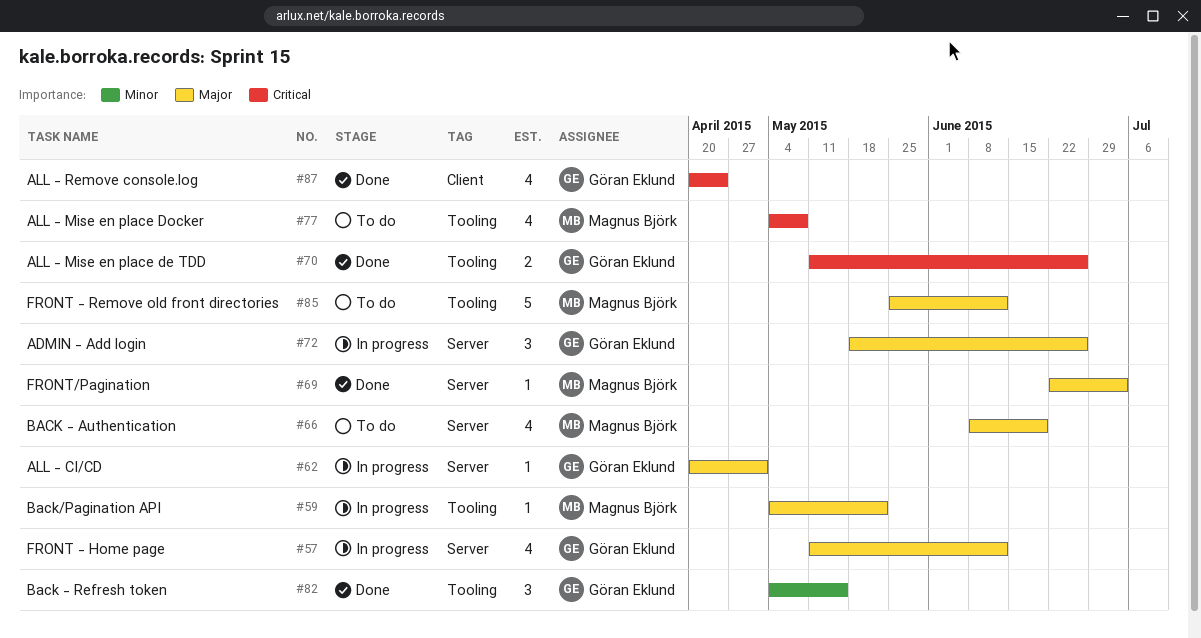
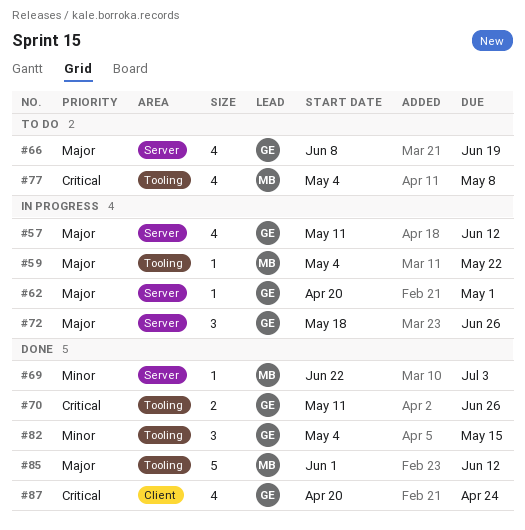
#66, owner: Magnus Björk -> Göran Eklund
#69, priority: Major -> Minor
#85, status: To do -> Done
#85, start: May 25 -> Jun 1

